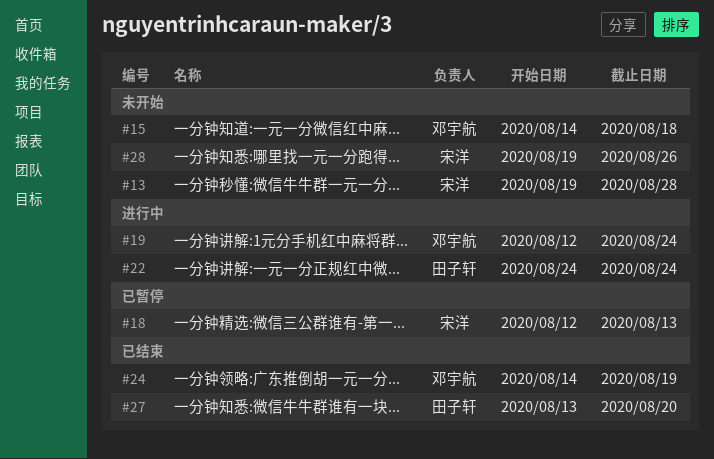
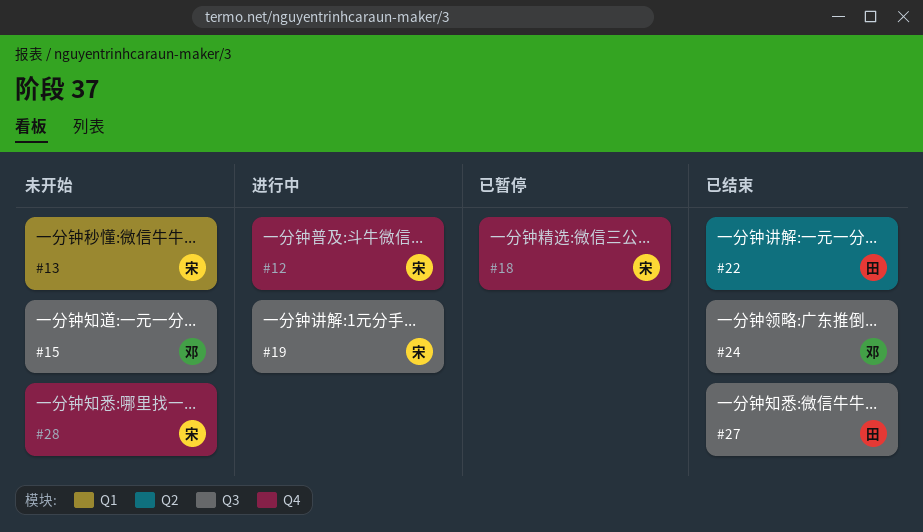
#12: none -> present
#19, owner: 邓宇航 -> 宋洋
#22, status: 进行中 -> 已结束

